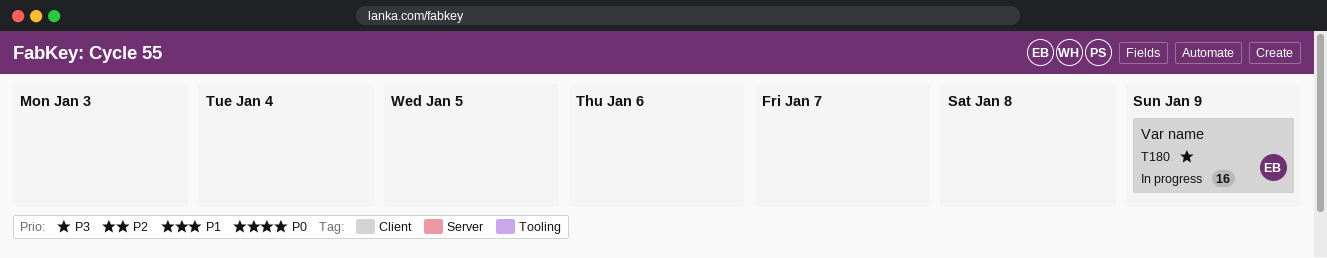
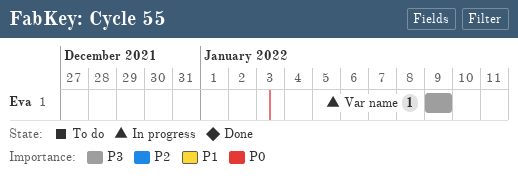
Var name, estimate: 16 -> 1

